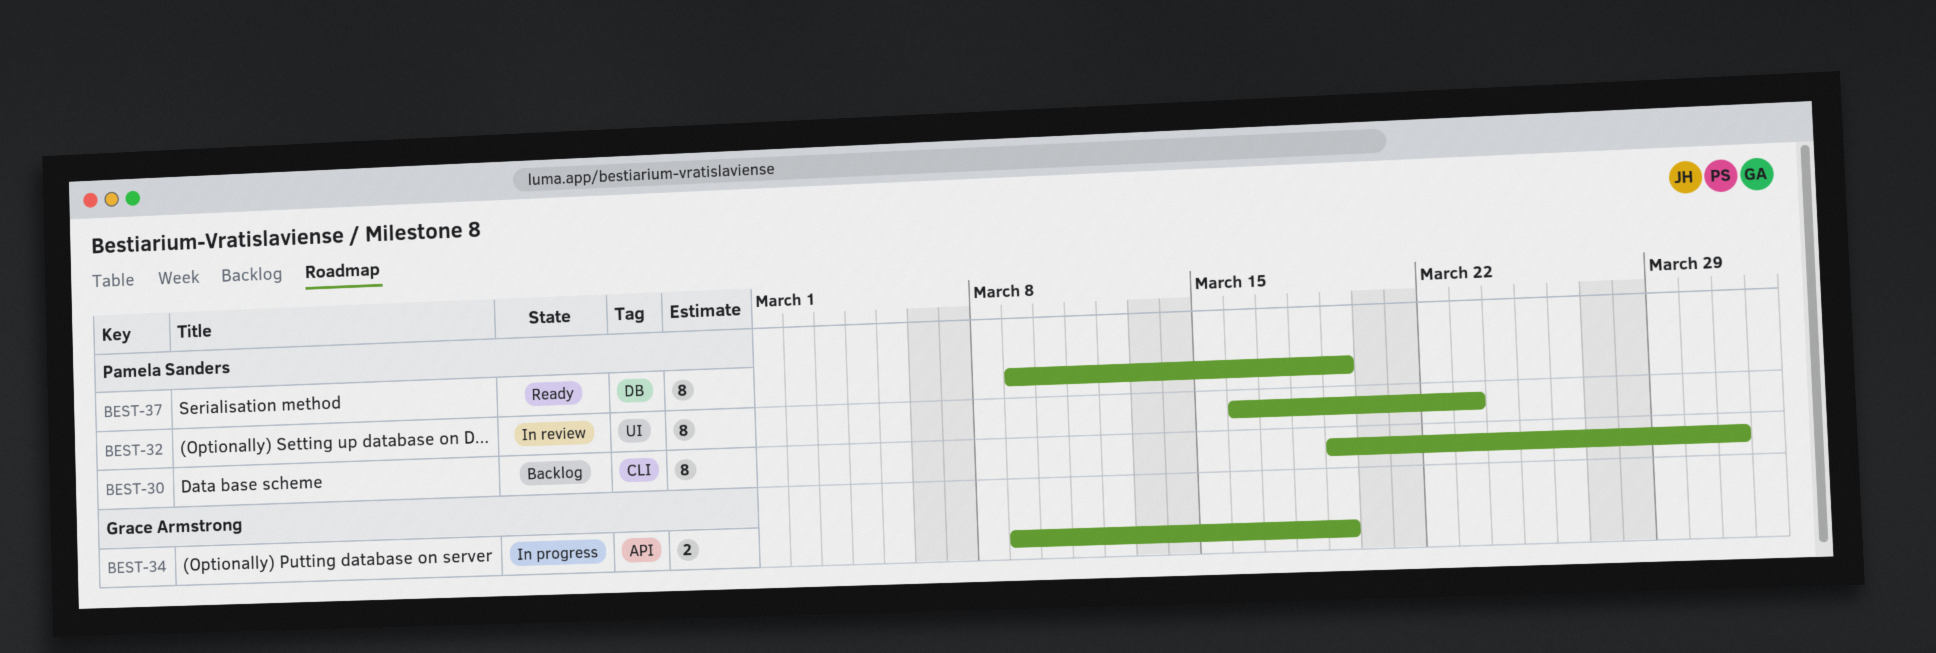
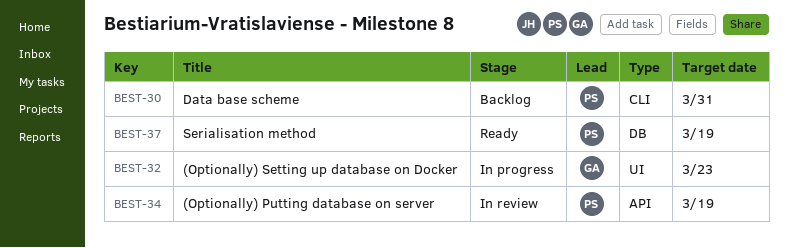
BEST-32, status: In review -> In progress
BEST-32, owner: Pamela Sanders -> Grace Armstrong
BEST-34, status: In progress -> In review
BEST-34, owner: Grace Armstrong -> Pamela Sanders

